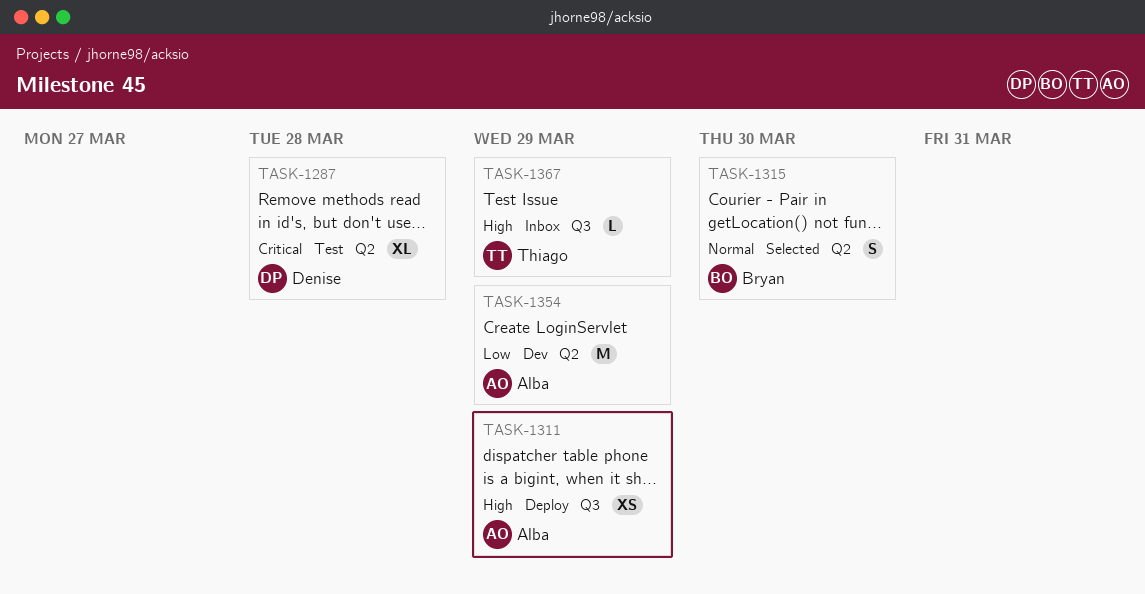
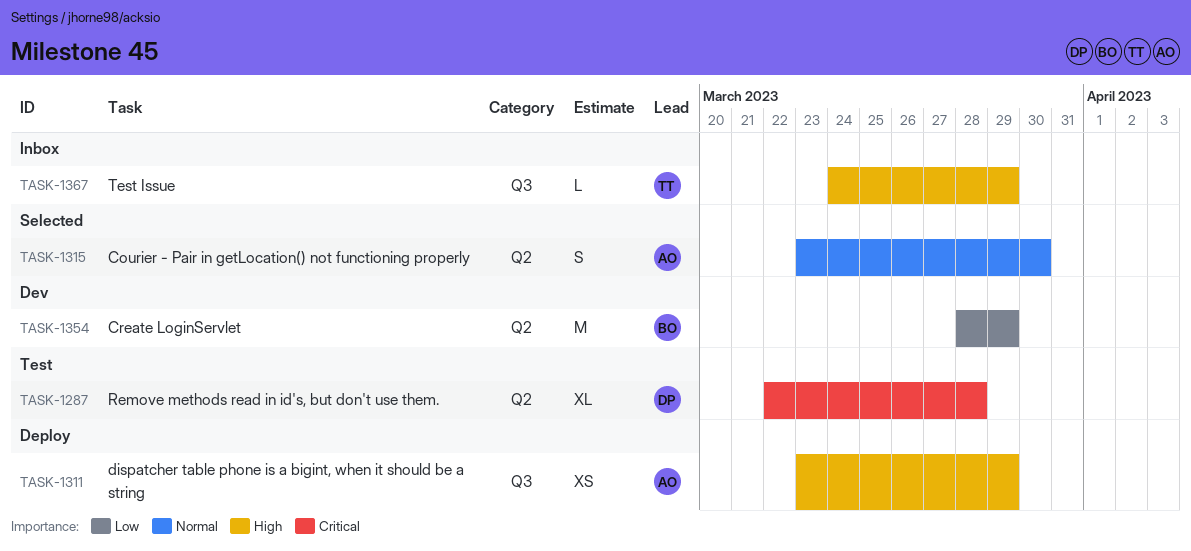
TASK-1315, owner: Bryan -> Alba
TASK-1354, owner: Alba -> Bryan

